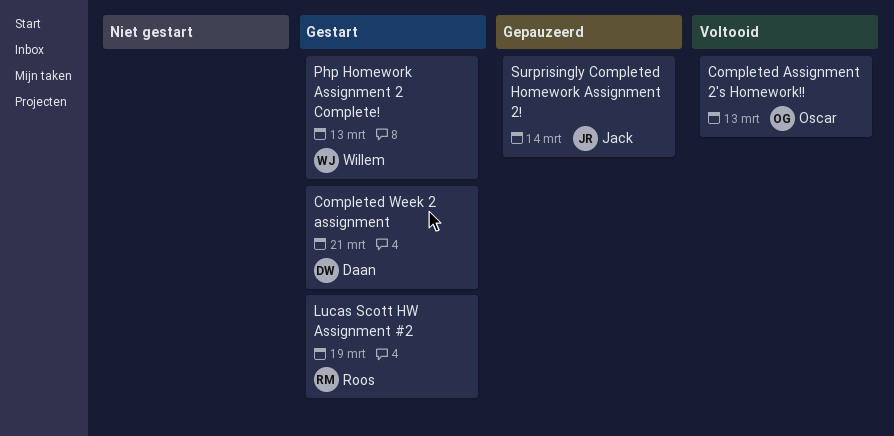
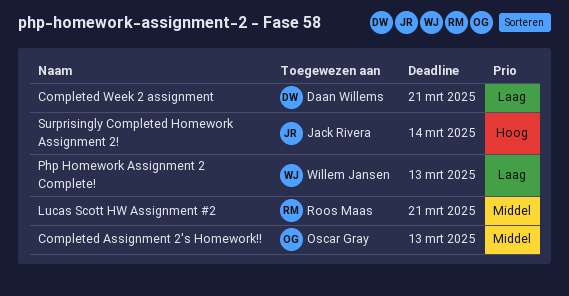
Lucas Scott HW Assignment #2, due: Mar 19 -> Mar 21

